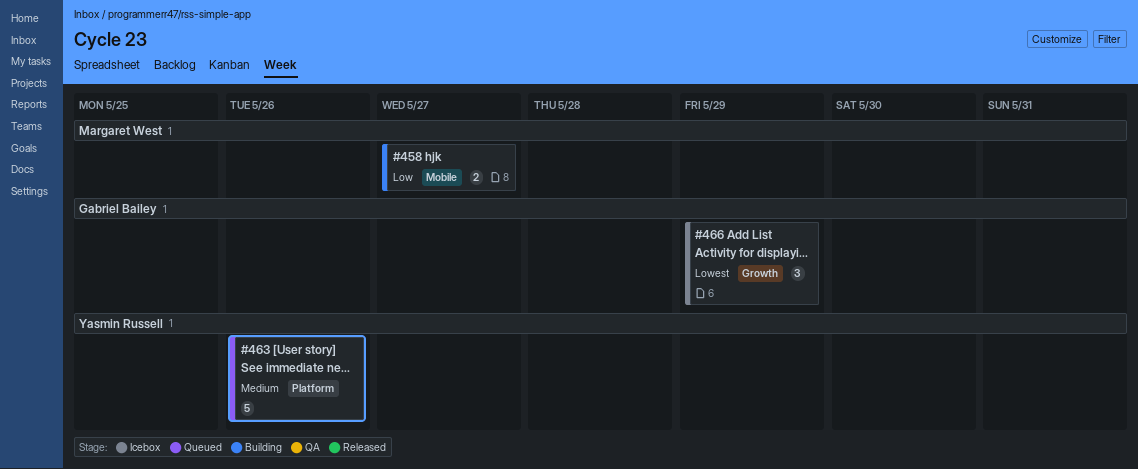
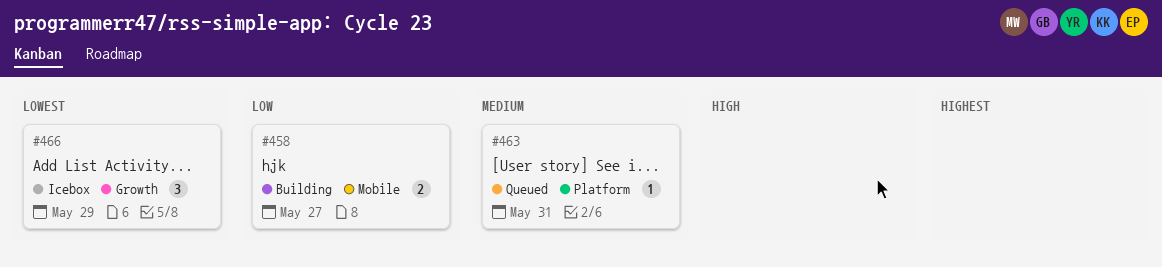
#463, estimate: 5 -> 1
#463, due: May 26 -> May 31

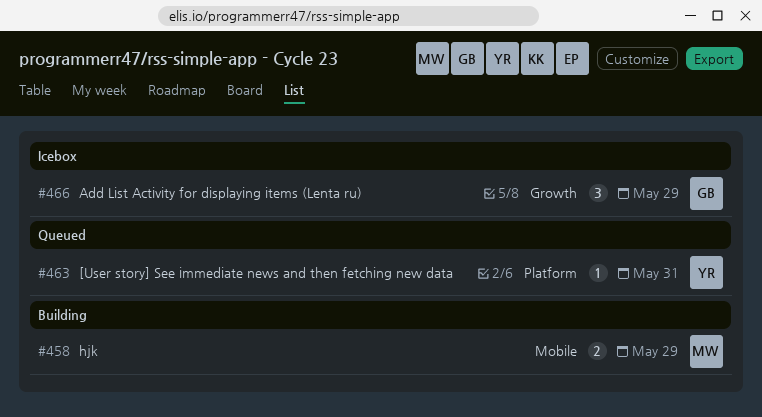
#458, due: May 27 -> May 29

